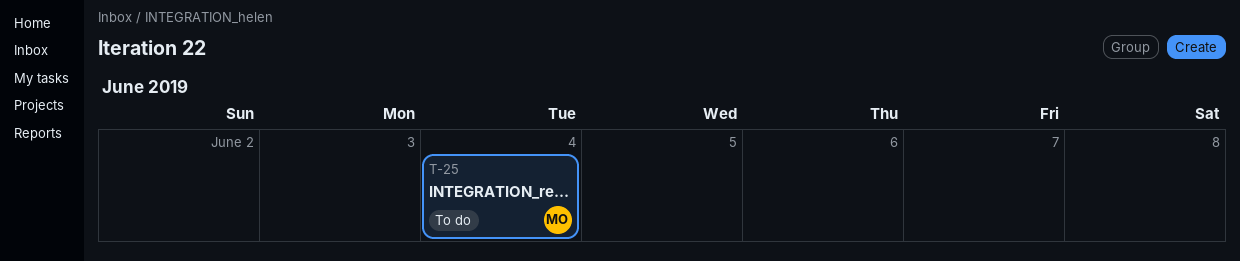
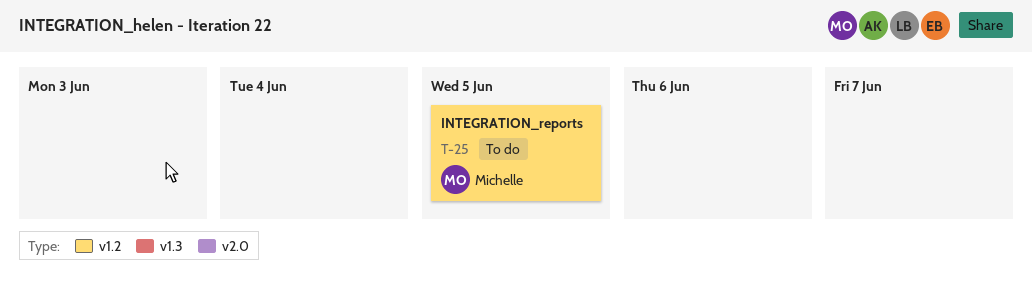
T-25, due: Jun 4 -> Jun 5

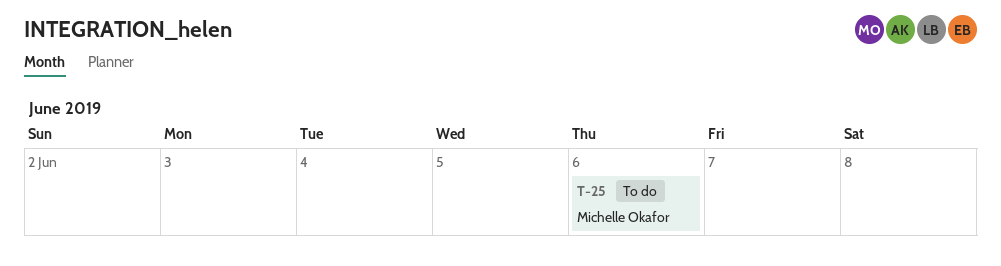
T-25, due: Jun 5 -> Jun 6

